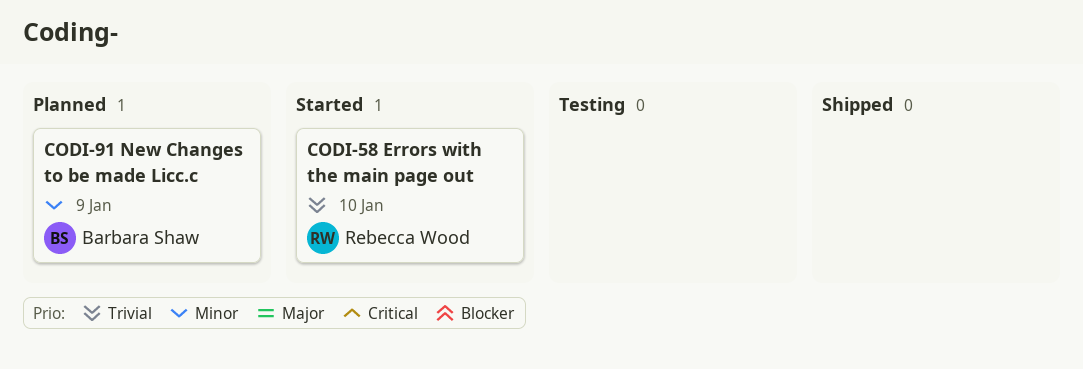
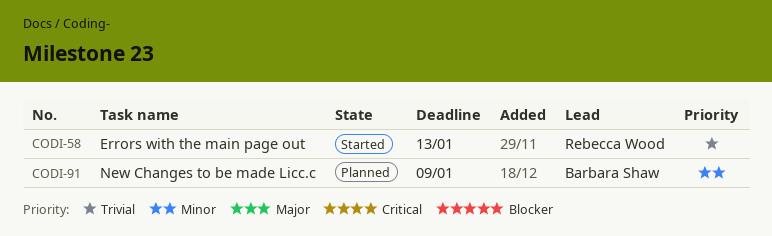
CODI-58, due: Jan 10 -> Jan 13

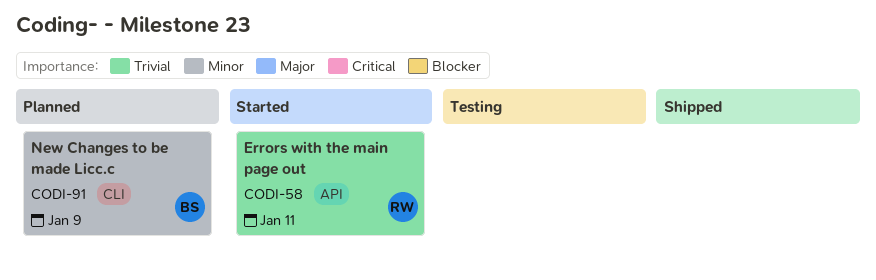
CODI-58, due: Jan 13 -> Jan 11

